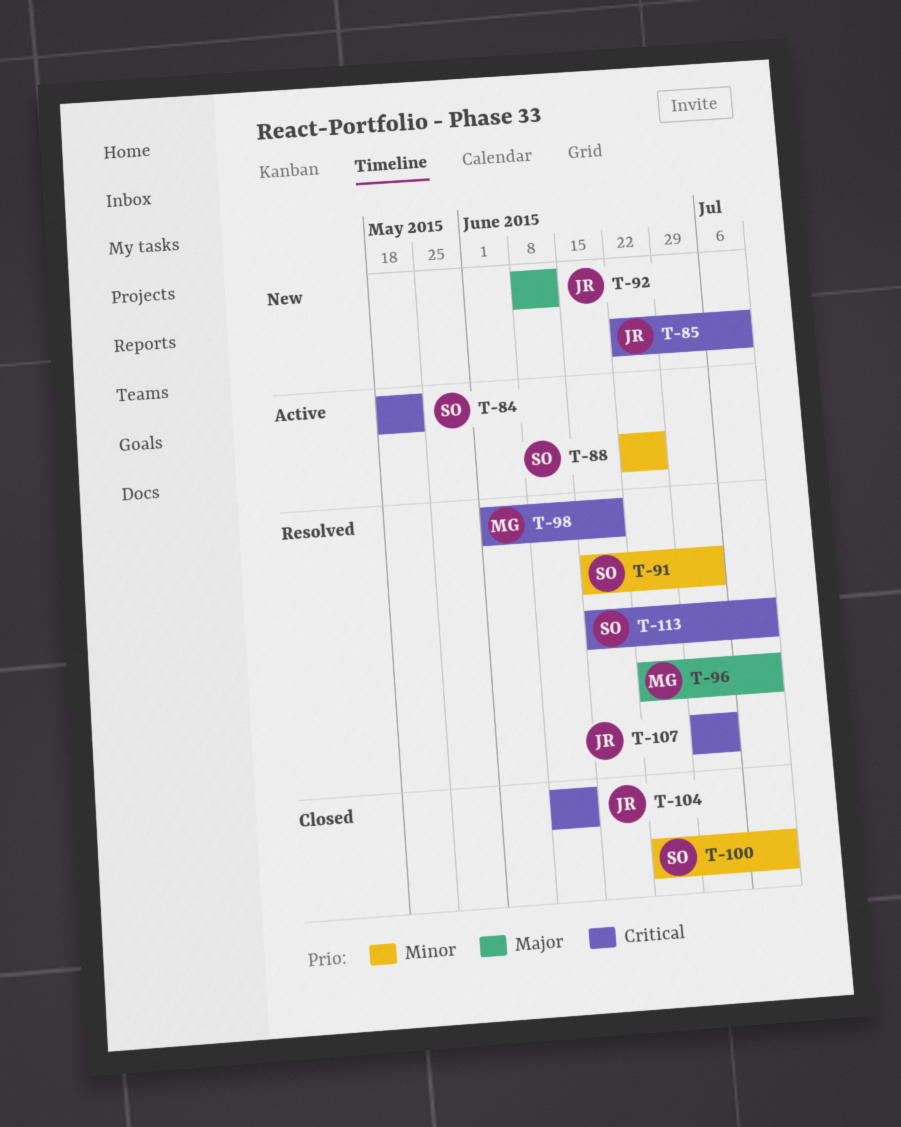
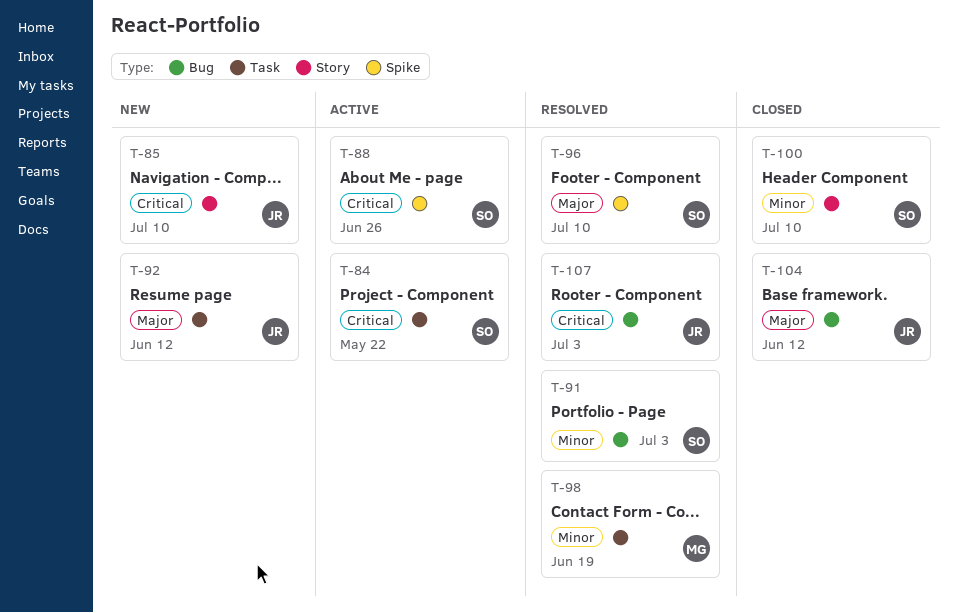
T-88, priority: Minor -> Critical
T-96, owner: MG -> SO
T-98, priority: Critical -> Minor
T-104, priority: Critical -> Major
T-113: present -> none

